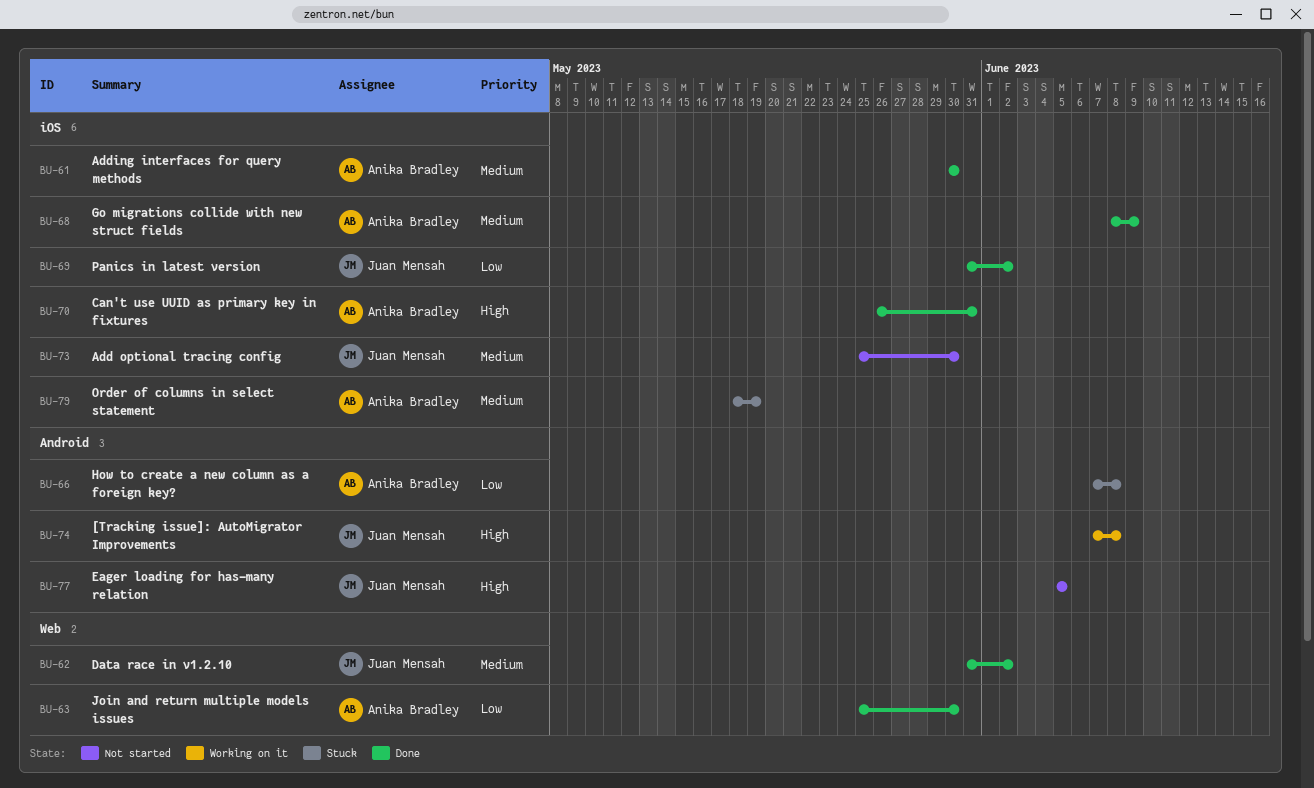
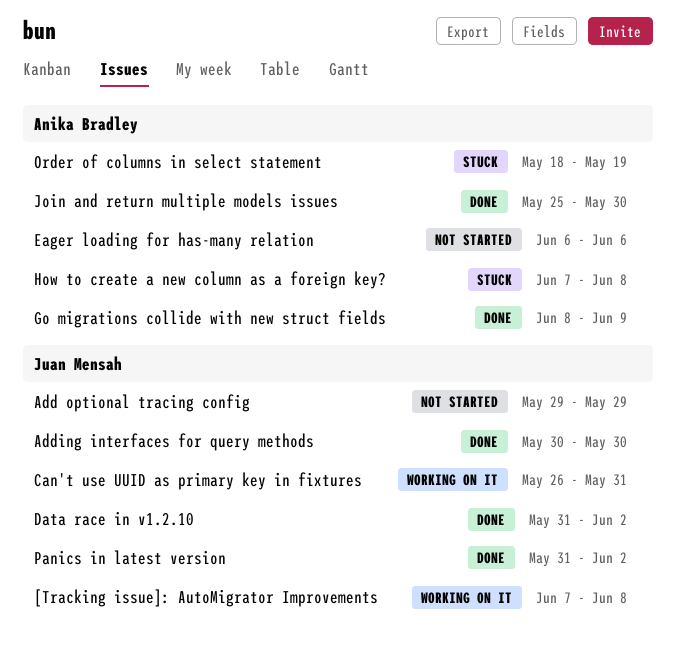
Add optional tracing config, start: May 25 -> May 29
Add optional tracing config, due: May 30 -> May 29
Adding interfaces for query methods, owner: Anika Bradley -> Juan Mensah
Can't use UUID as primary key in fixtures, status: Done -> Working on it
Can't use UUID as primary key in fixtures, owner: Anika Bradley -> Juan Mensah
Eager loading for has-many relation, owner: Juan Mensah -> Anika Bradley
Eager loading for has-many relation, start: Jun 5 -> Jun 6
Eager loading for has-many relation, due: Jun 5 -> Jun 6

